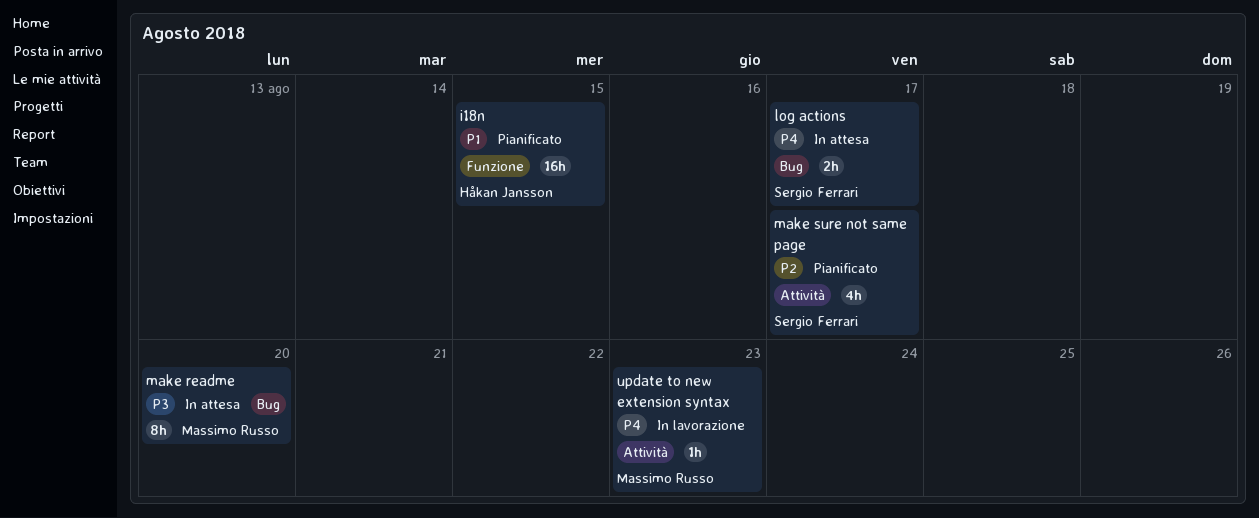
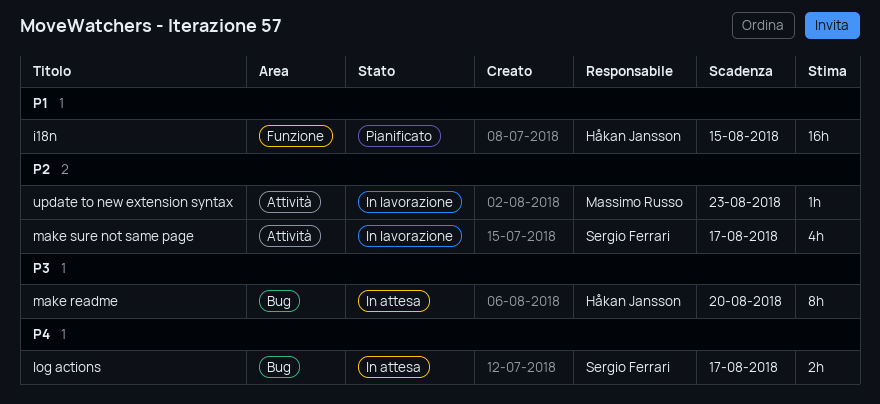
make readme, owner: Massimo Russo -> Håkan Jansson
make sure not same page, status: Pianificato -> In lavorazione
update to new extension syntax, priority: P4 -> P2

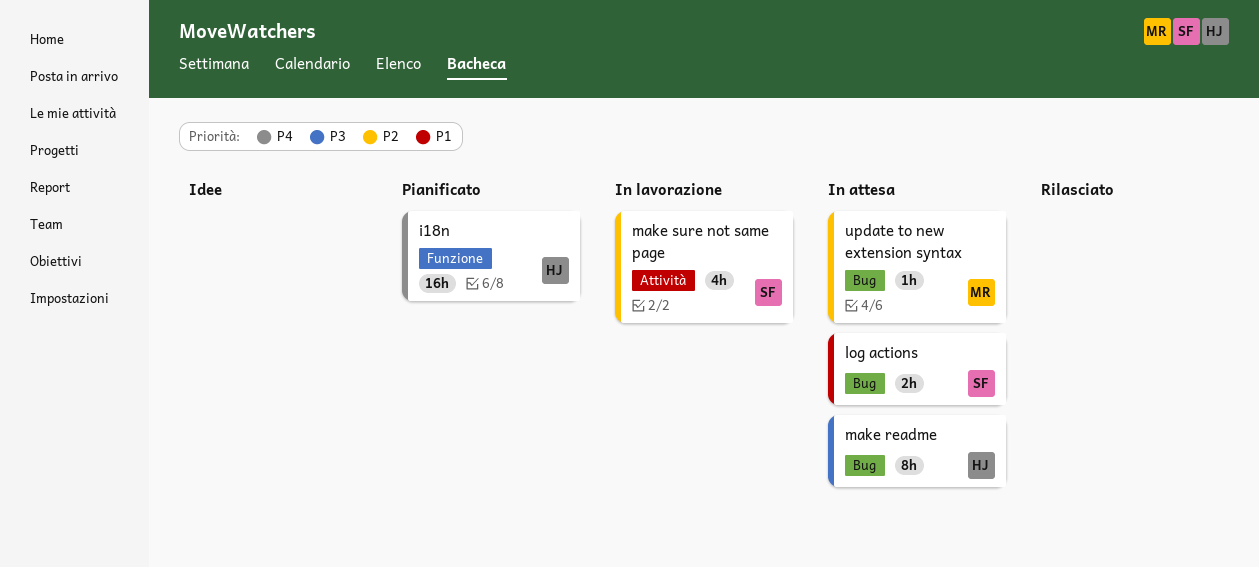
i18n, priority: P1 -> P4
log actions, priority: P4 -> P1
update to new extension syntax, status: In lavorazione -> In attesa
update to new extension syntax, label: Attività -> Bug

